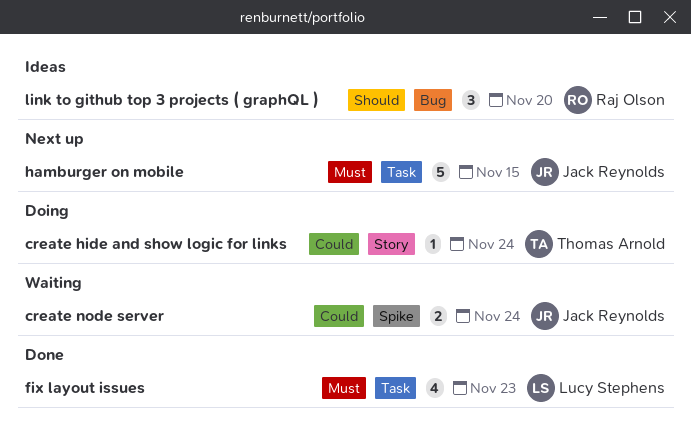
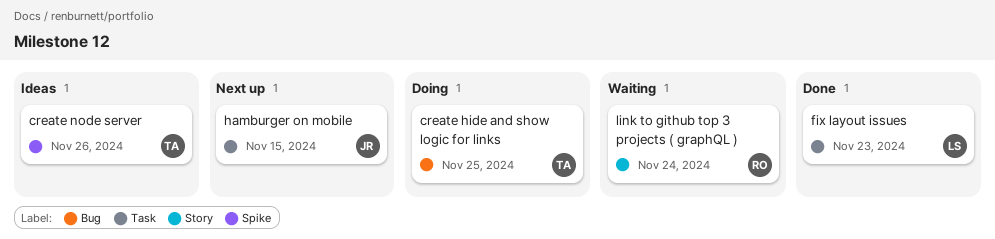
create hide and show logic for links, label: Story -> Bug
create hide and show logic for links, due: Nov 24 -> Nov 25
create node server, status: Waiting -> Ideas
create node server, owner: Jack Reynolds -> Thomas Arnold
create node server, due: Nov 24 -> Nov 26
link to github top 3 projects ( graphQL ), status: Ideas -> Waiting
link to github top 3 projects ( graphQL ), label: Bug -> Story
link to github top 3 projects ( graphQL ), due: Nov 20 -> Nov 24

